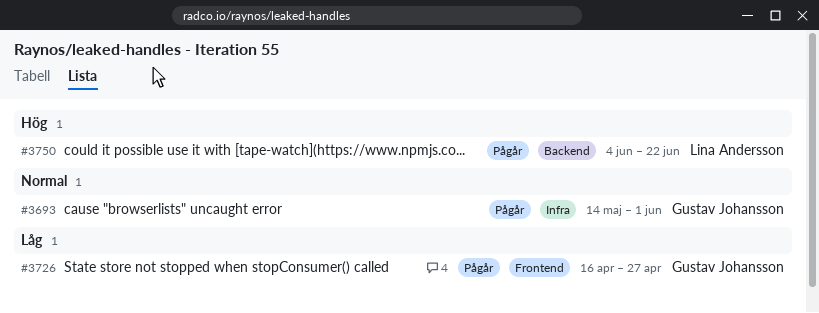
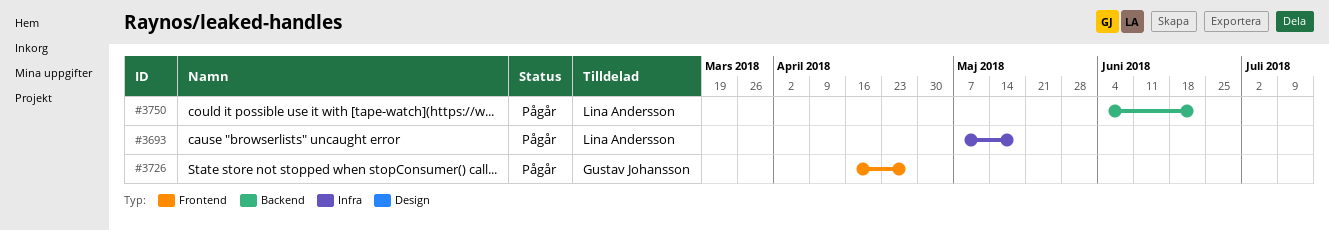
#3693, owner: Gustav Johansson -> Lina Andersson
#3693, start: May 14 -> May 7
#3693, due: Jun 1 -> May 18

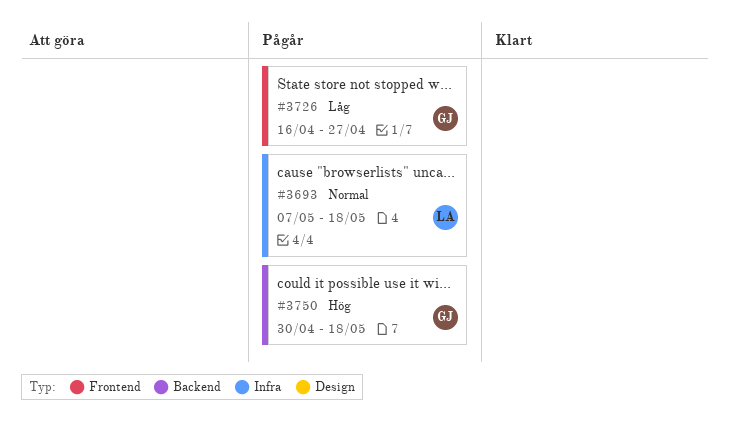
#3750, owner: Lina Andersson -> Gustav Johansson
#3750, start: Jun 4 -> Apr 30
#3750, due: Jun 22 -> May 18

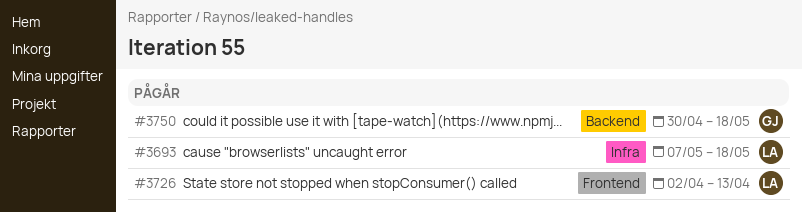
#3726, owner: GJ -> LA
#3726, start: Apr 16 -> Apr 2
#3726, due: Apr 27 -> Apr 13

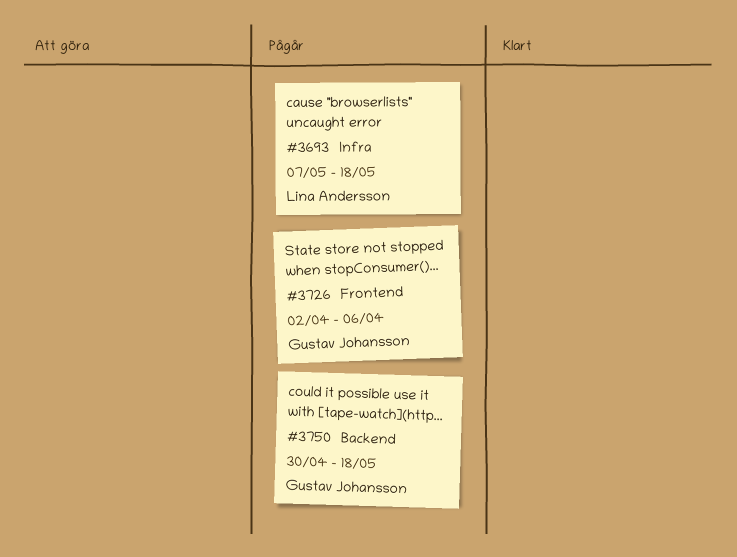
#3726, owner: Lina Andersson -> Gustav Johansson
#3726, due: Apr 13 -> Apr 6

